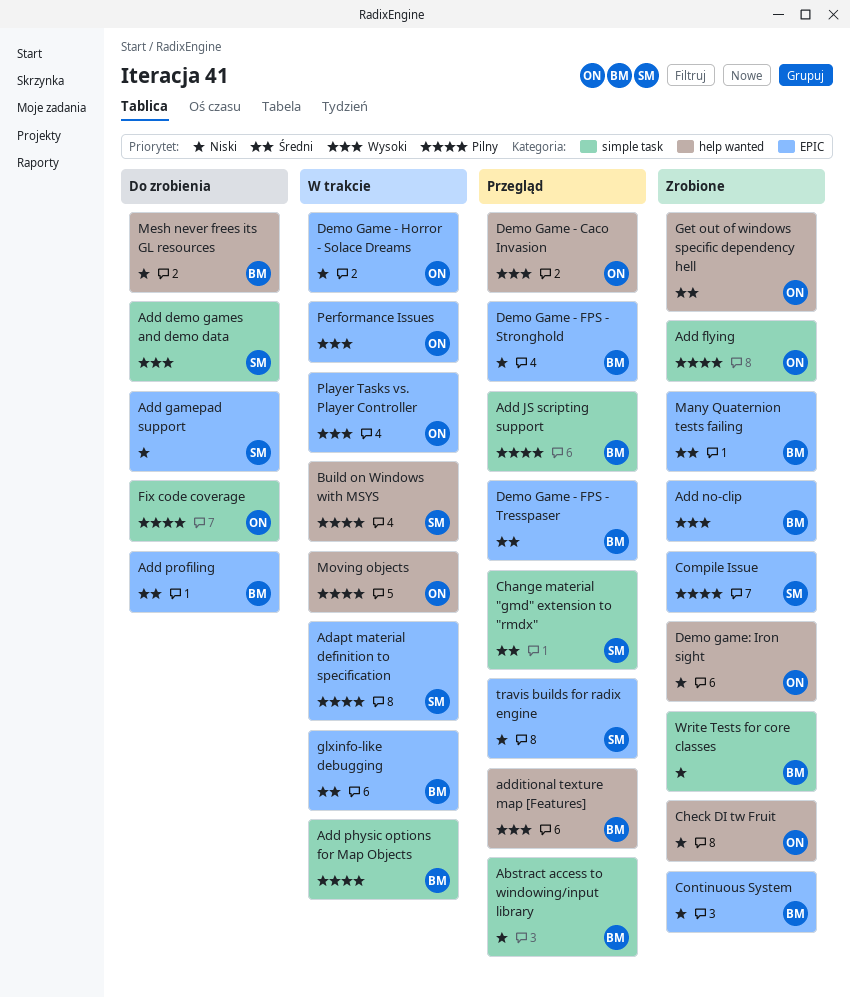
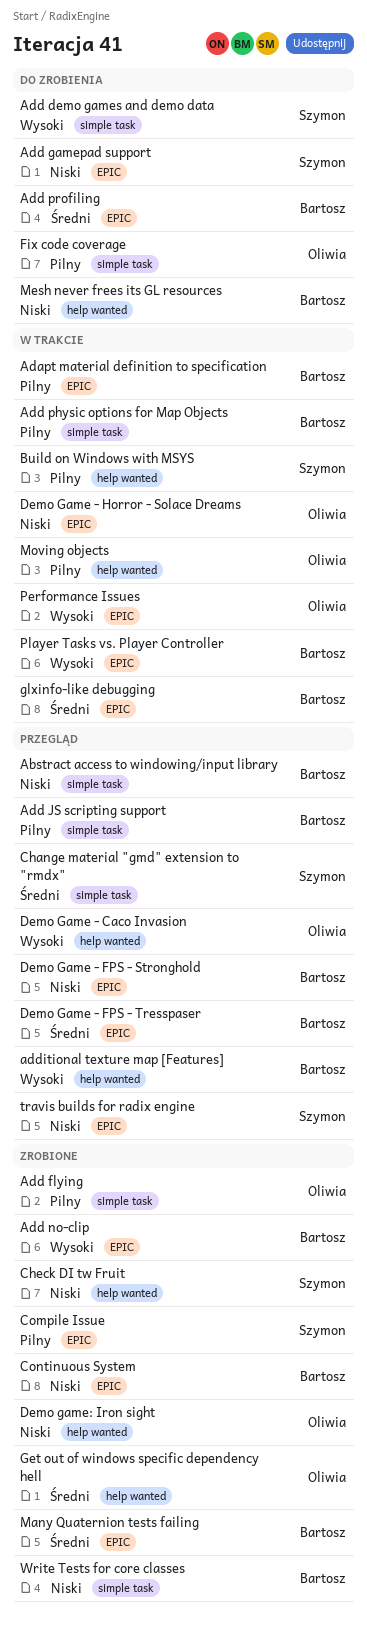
Adapt material definition to specification, owner: Szymon -> Bartosz
Check DI tw Fruit, owner: Oliwia -> Szymon
Player Tasks vs. Player Controller, owner: Oliwia -> Bartosz

